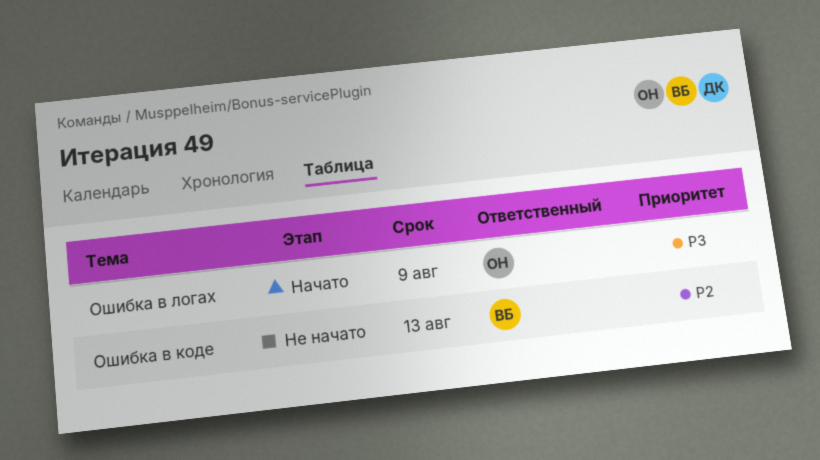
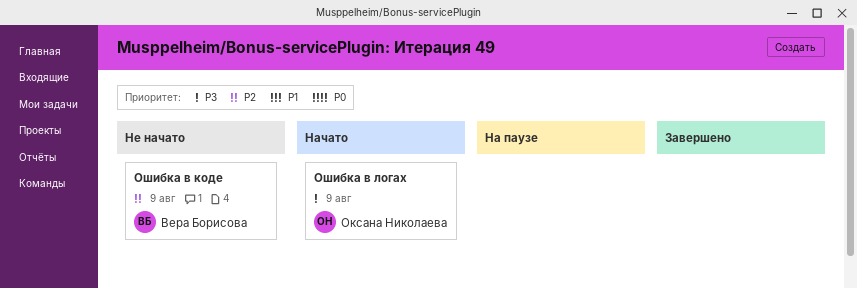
Ошибка в коде, due: Aug 13 -> Aug 9

